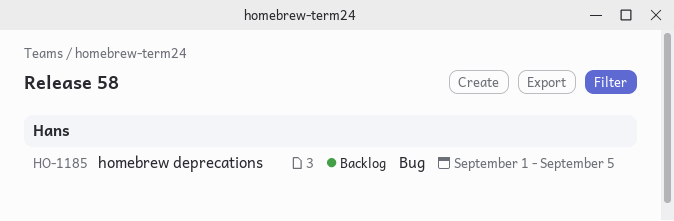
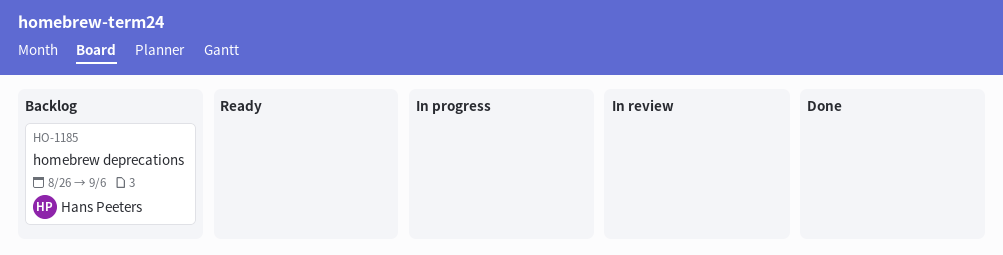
HO-1185, start: Sep 1 -> Aug 26
HO-1185, due: Sep 5 -> Sep 6

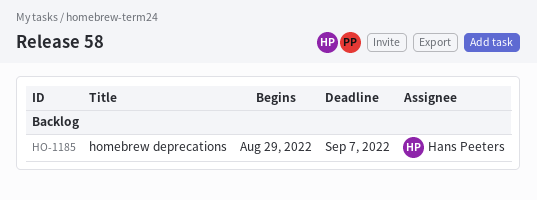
HO-1185, start: Aug 26 -> Aug 29
HO-1185, due: Sep 6 -> Sep 7

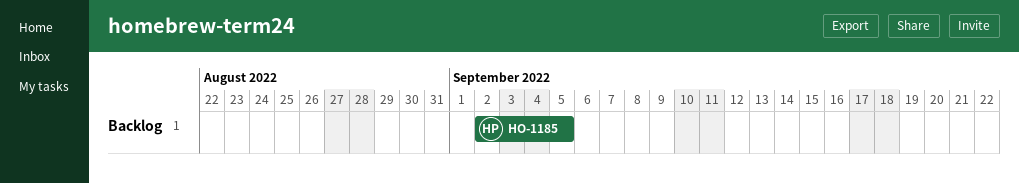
HO-1185, start: Aug 29 -> Sep 2
HO-1185, due: Sep 7 -> Sep 5

